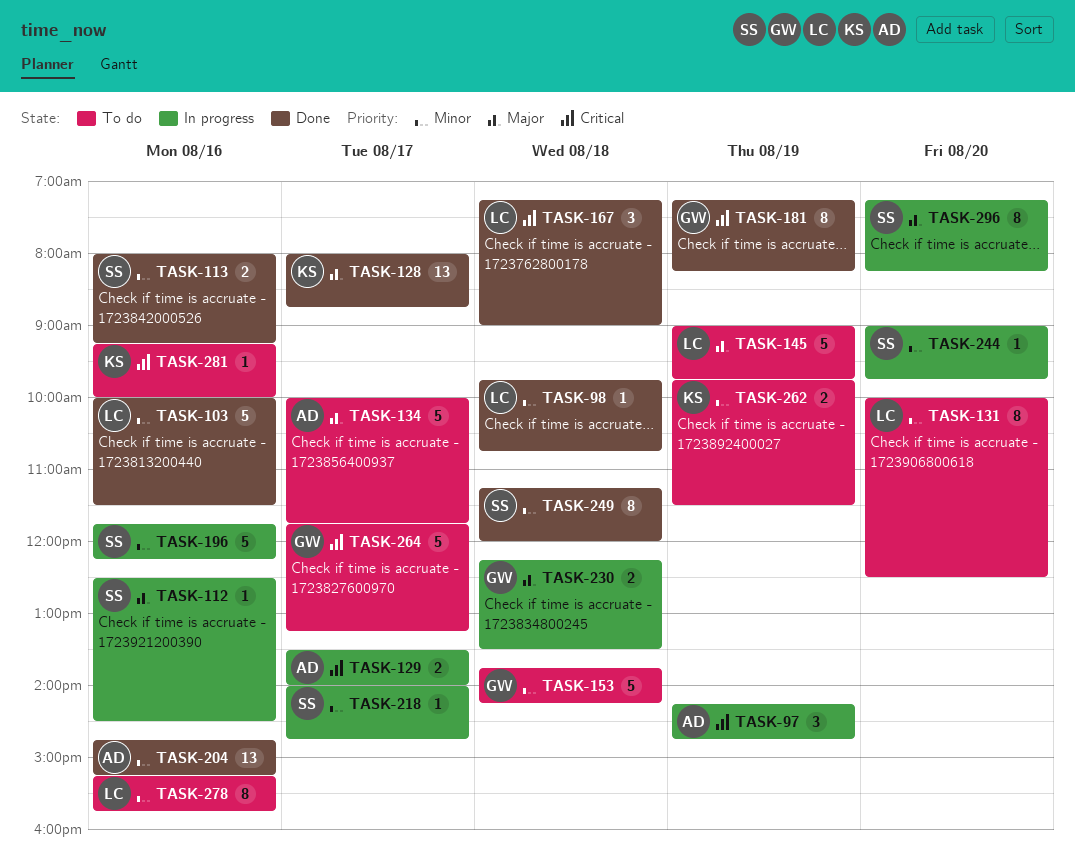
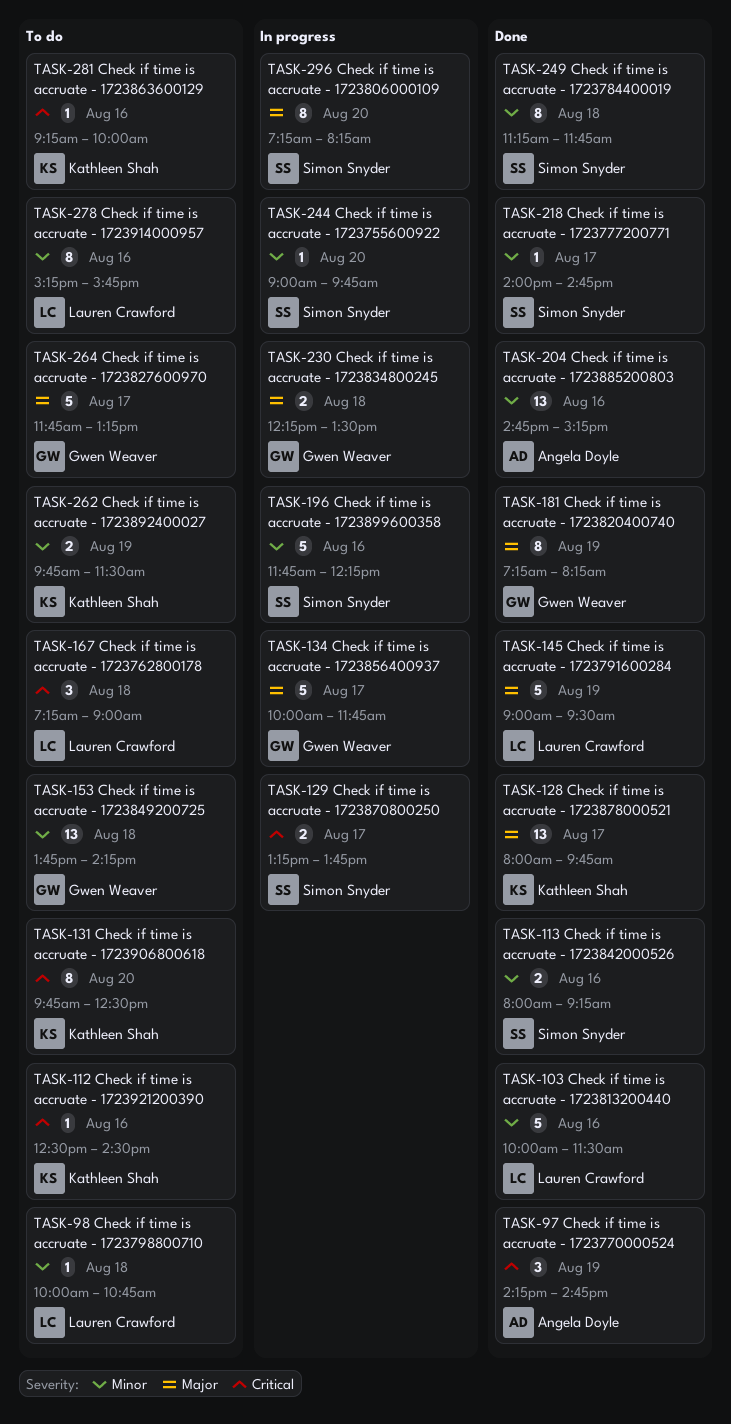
TASK-97, status: In progress -> Done
TASK-98, status: Done -> To do
TASK-98, begins: 09:45 -> 10:00
TASK-112, status: In progress -> To do
TASK-112, owner: Simon Snyder -> Kathleen Shah
TASK-112, priority: Major -> Critical
TASK-128, ends: 08:45 -> 09:45
TASK-129, owner: Angela Doyle -> Simon Snyder
TASK-129, begins: 13:30 -> 13:15
TASK-129, ends: 14:00 -> 13:45
TASK-131, owner: Lauren Crawford -> Kathleen Shah
TASK-131, priority: Minor -> Critical
TASK-131, begins: 10:00 -> 09:45
TASK-134, status: To do -> In progress
TASK-134, owner: Angela Doyle -> Gwen Weaver
TASK-145, status: To do -> Done
TASK-145, ends: 09:45 -> 09:30
TASK-153, estimate: 5 -> 13
TASK-167, status: Done -> To do
TASK-181, priority: Critical -> Major
TASK-218, status: In progress -> Done
TASK-249, ends: 12:00 -> 11:45
TASK-264, priority: Critical -> Major

